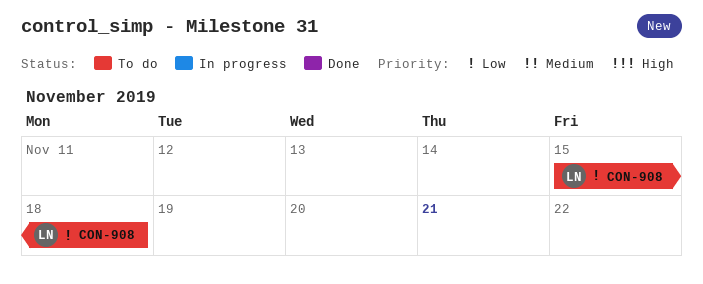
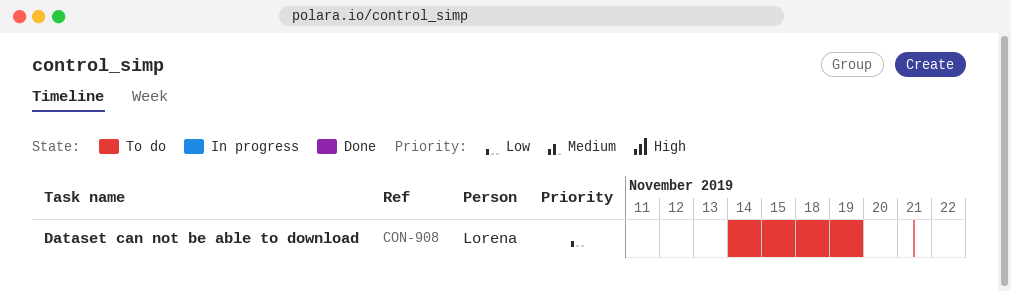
CON-908, start: Nov 15 -> Nov 14
CON-908, due: Nov 18 -> Nov 19

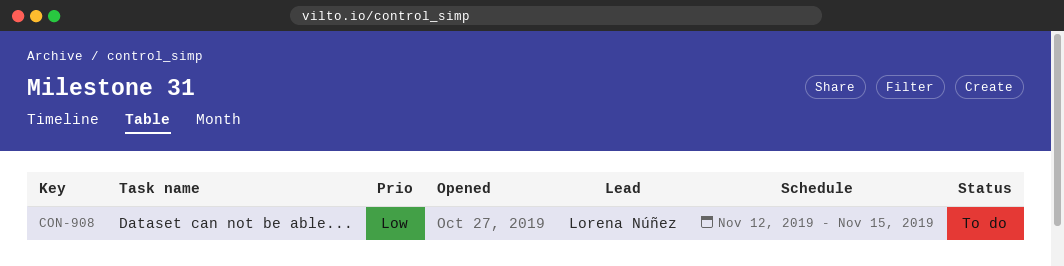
CON-908, start: Nov 14 -> Nov 12
CON-908, due: Nov 19 -> Nov 15

